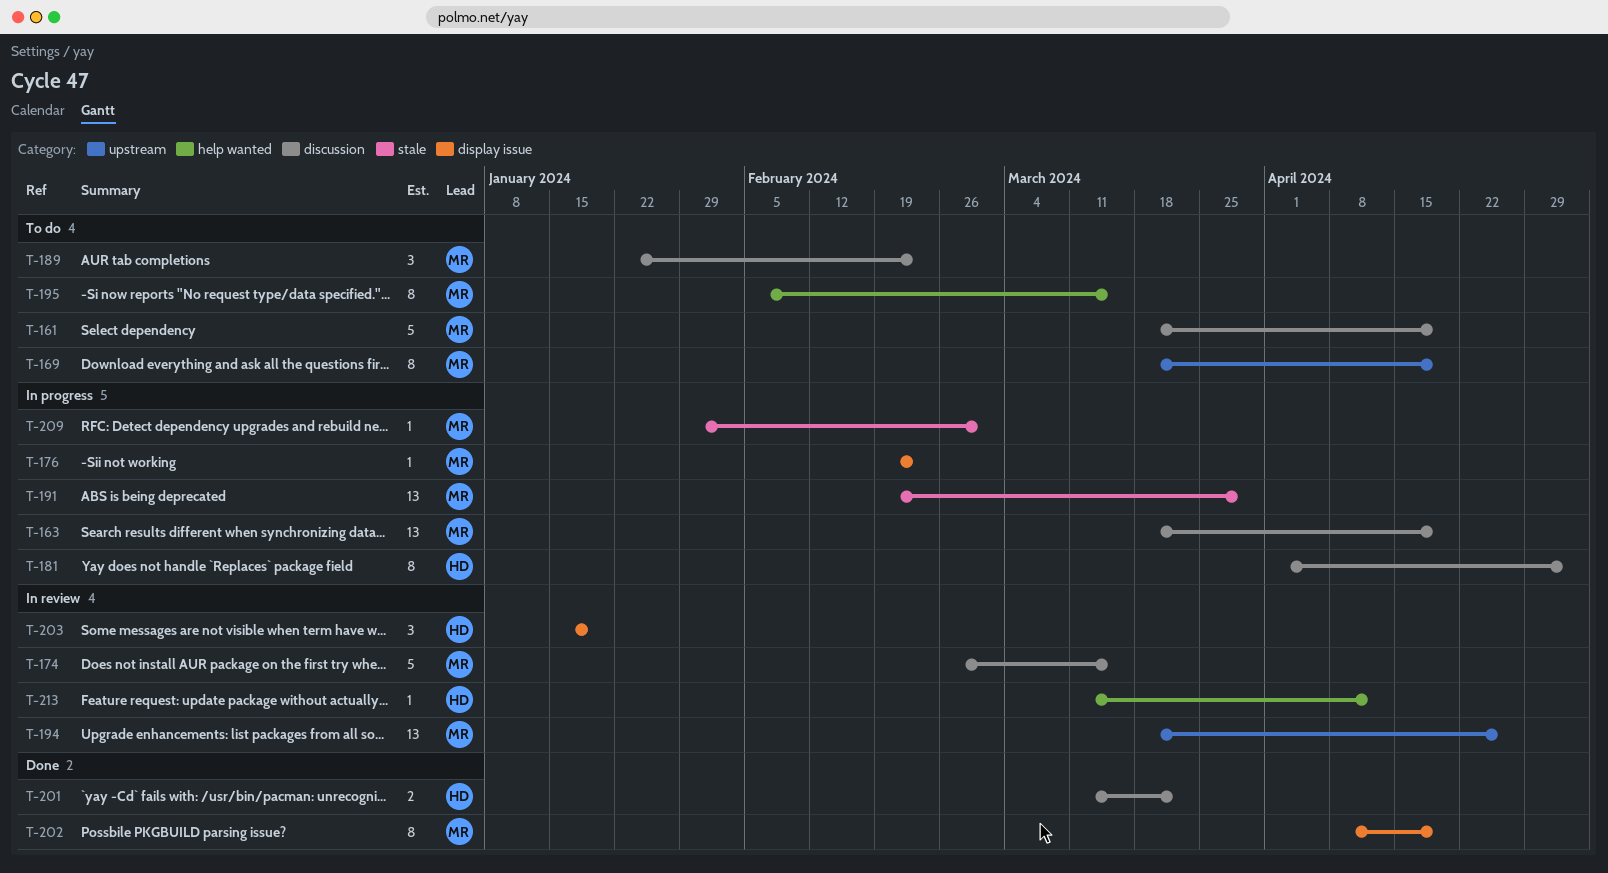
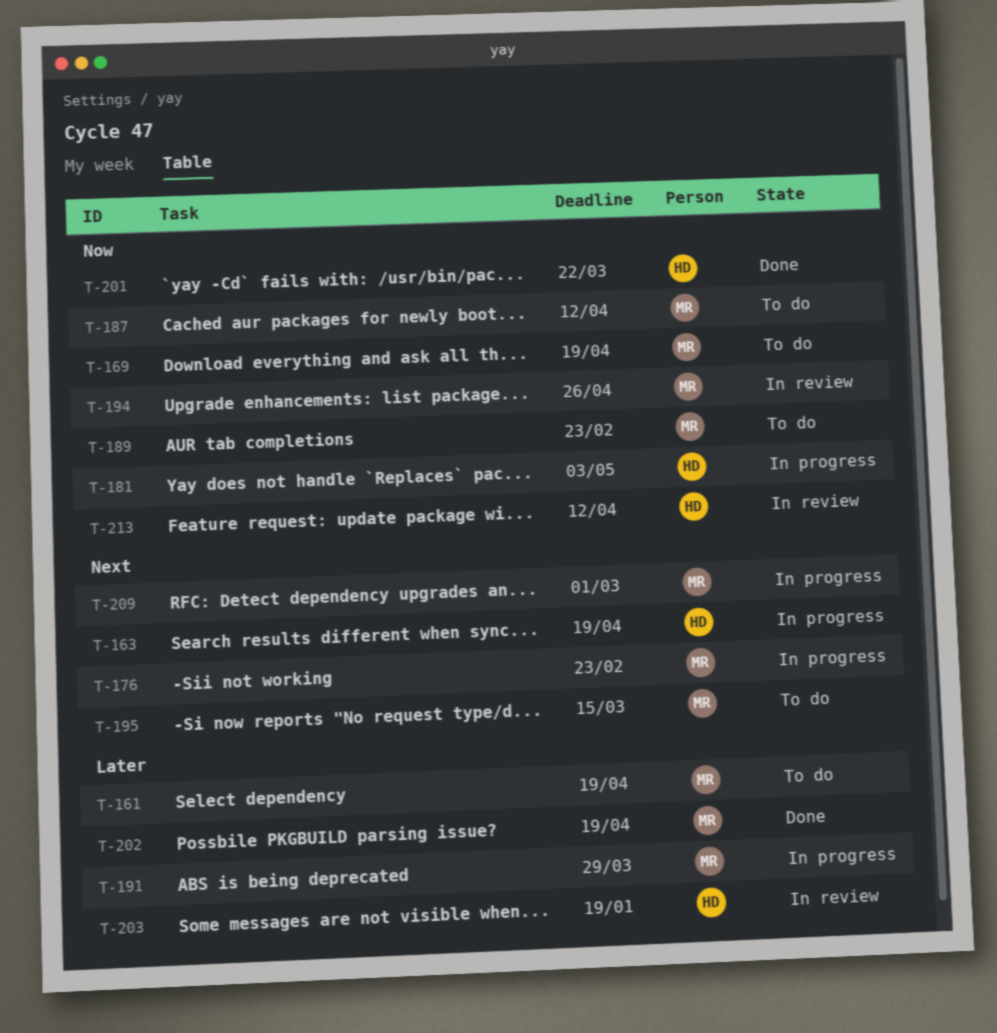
T-163, owner: MR -> HD
T-174: present -> none
T-187: none -> present

